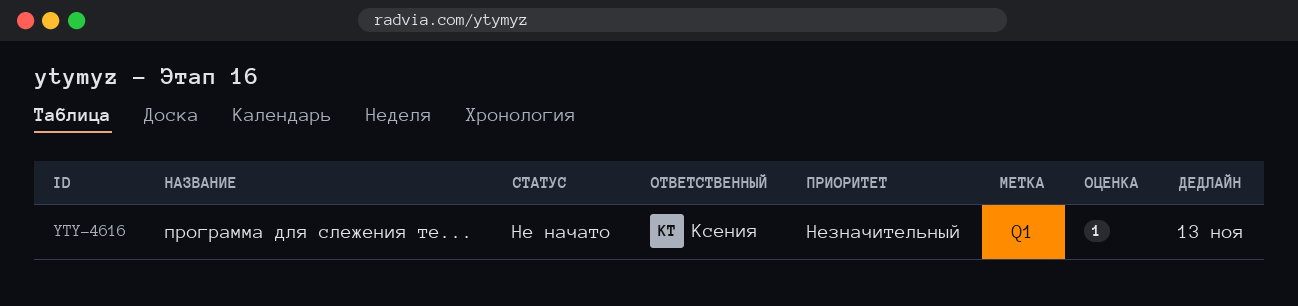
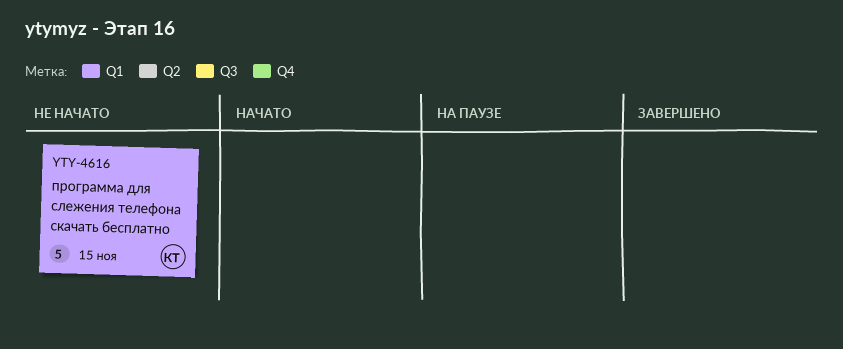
YTY-4616, estimate: 1 -> 5
YTY-4616, due: Nov 13 -> Nov 15

